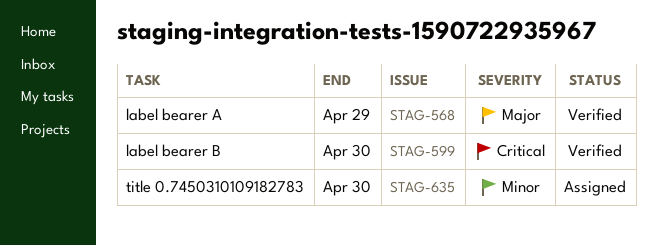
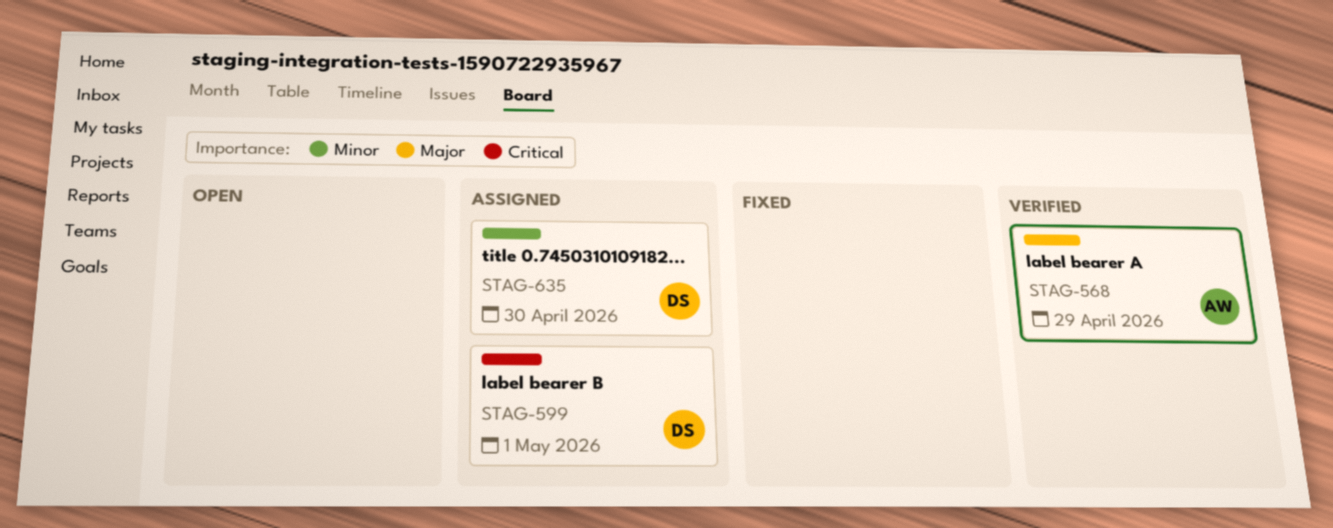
STAG-599, status: Verified -> Assigned
STAG-599, due: Apr 30 -> May 1

